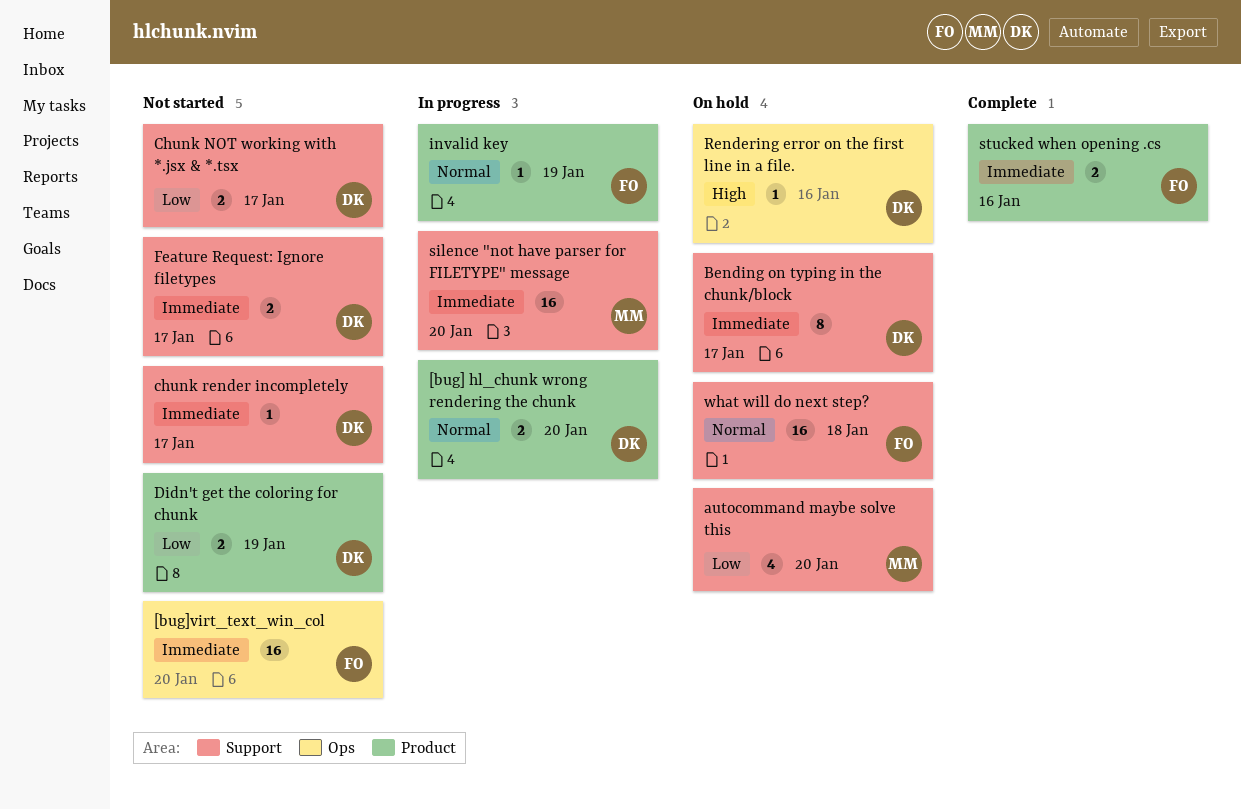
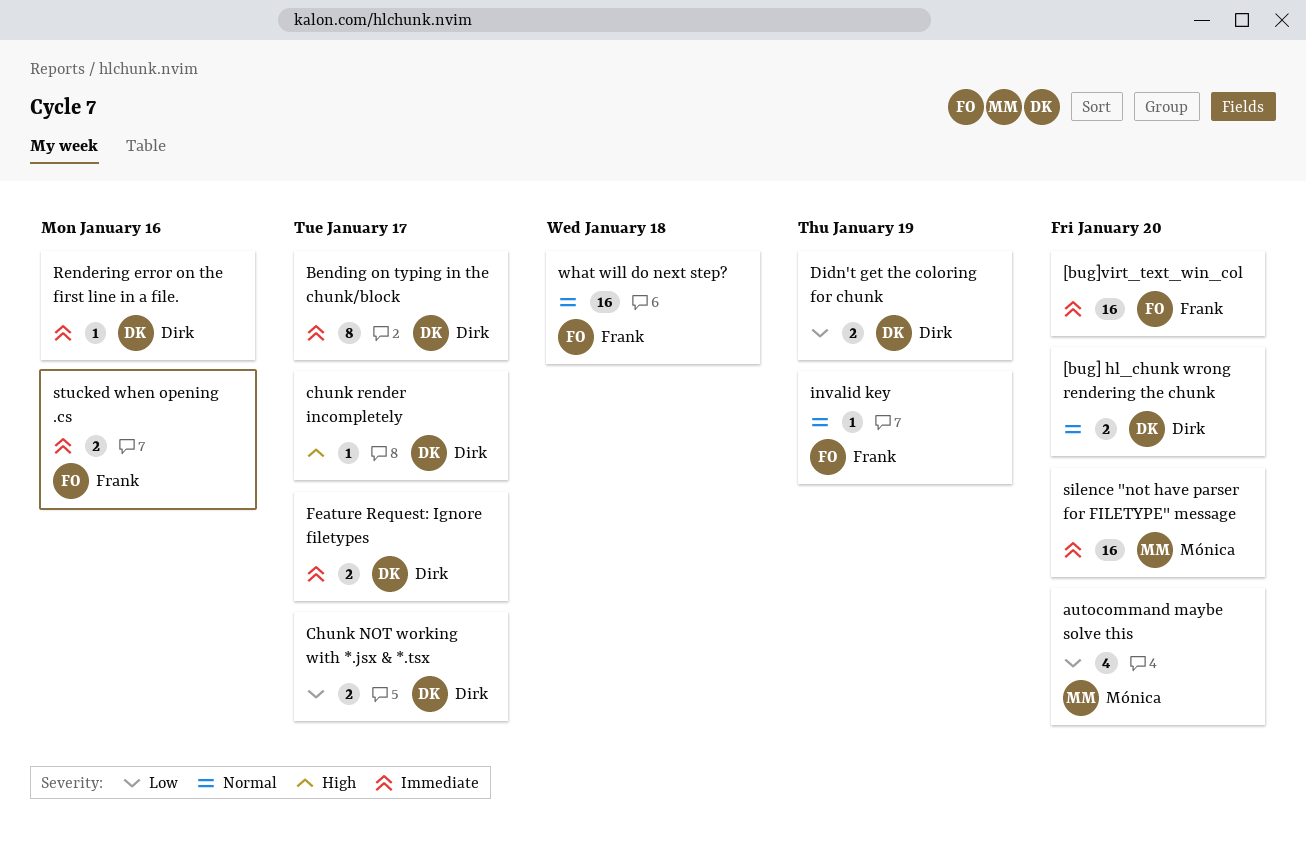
chunk render incompletely, priority: Immediate -> High
Rendering error on the first line in a file., priority: High -> Immediate

